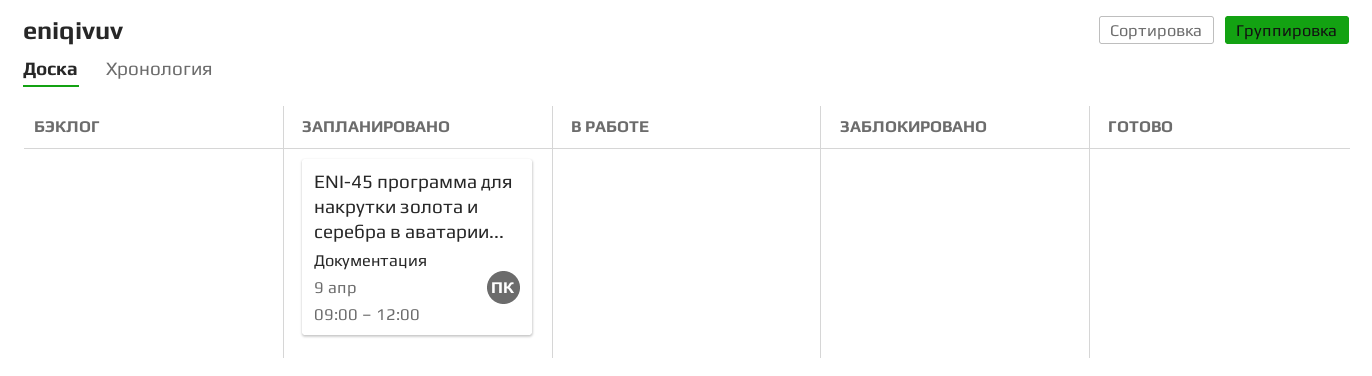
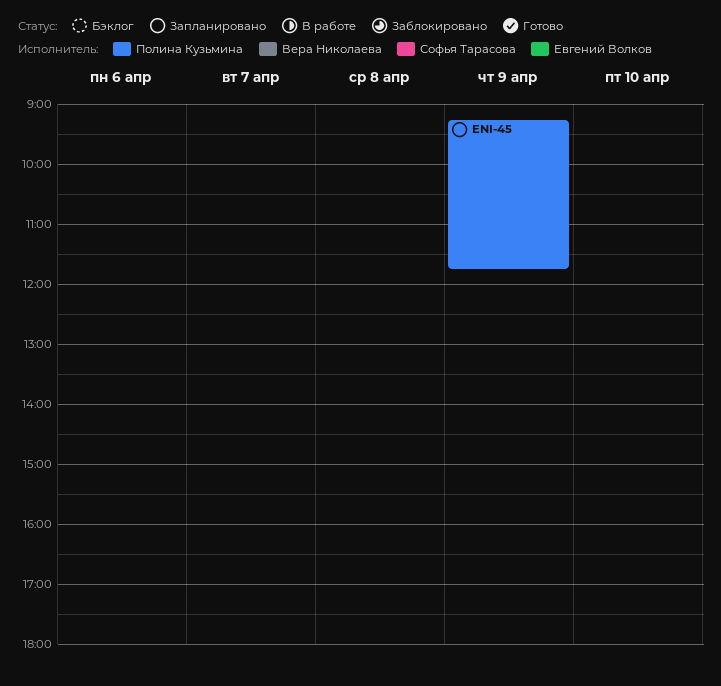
ENI-45, begins: 09:00 -> 09:15
ENI-45, ends: 12:00 -> 11:45

